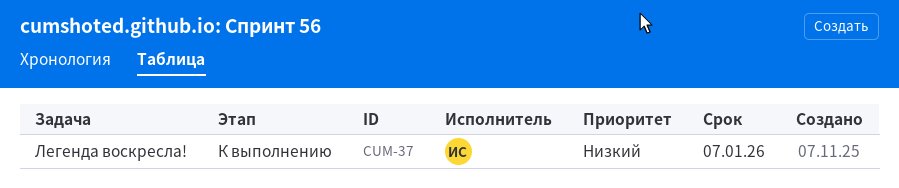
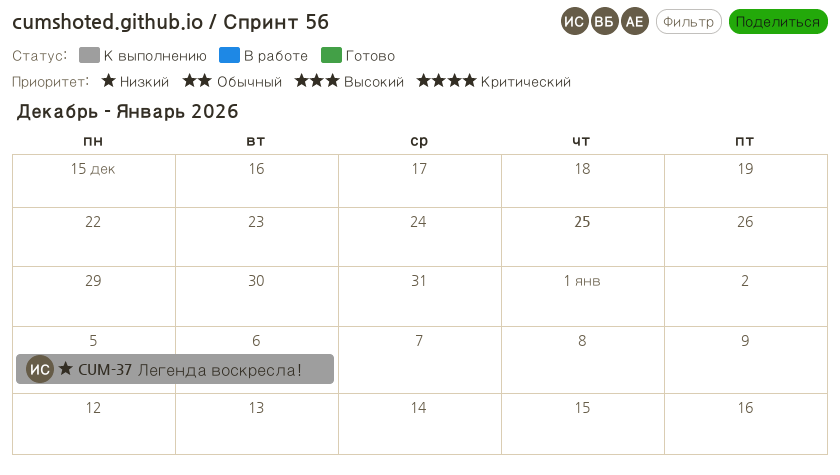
CUM-37, due: Jan 7 -> Jan 6

